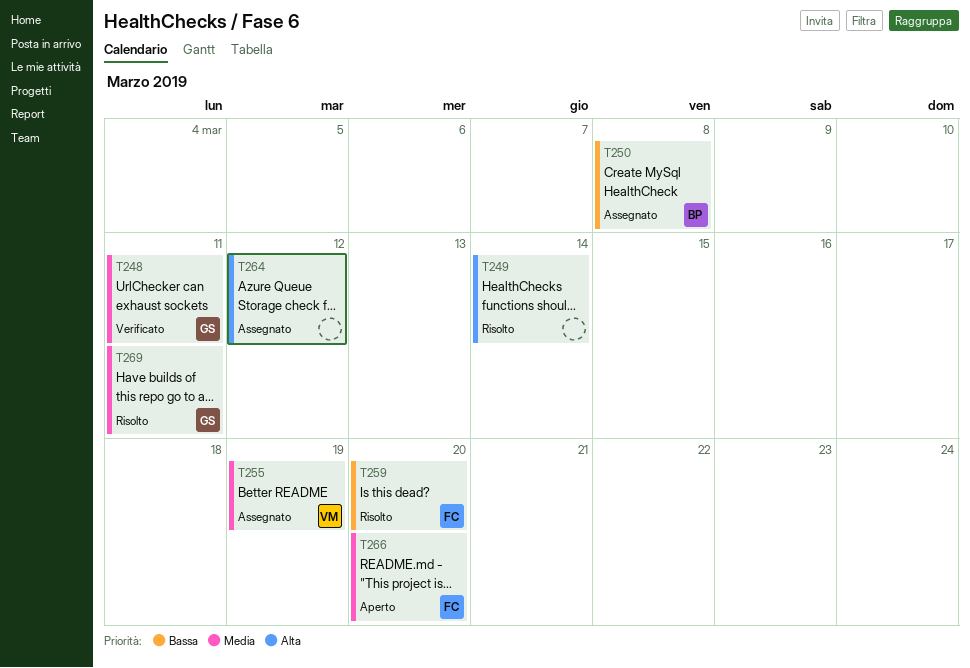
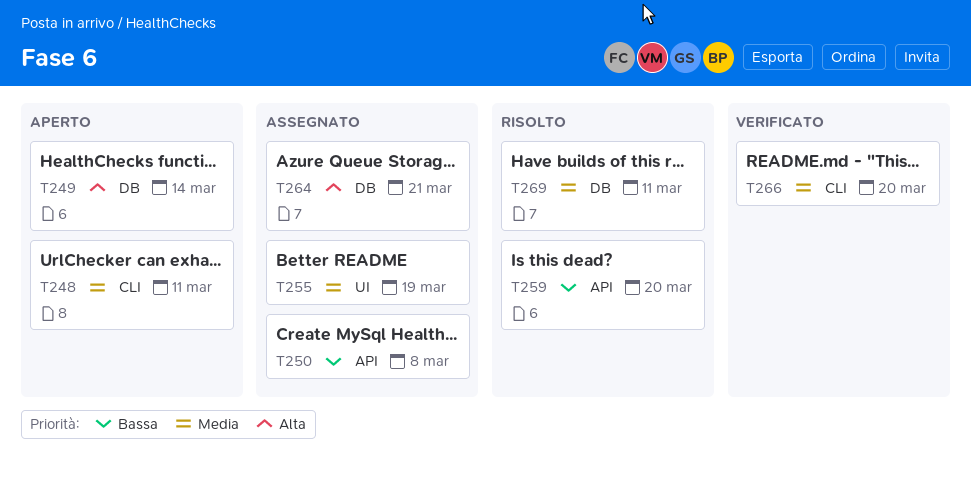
T248, status: Verificato -> Aperto
T249, status: Risolto -> Aperto
T264, due: Mar 12 -> Mar 21
T266, status: Aperto -> Verificato

